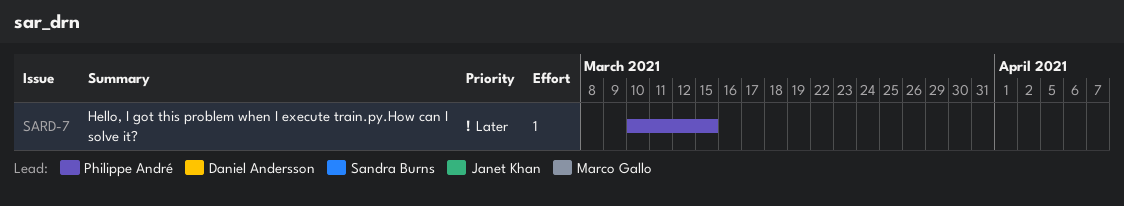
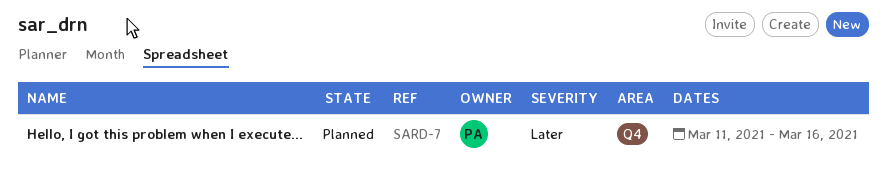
SARD-7, start: Mar 10 -> Mar 11
SARD-7, due: Mar 15 -> Mar 16

